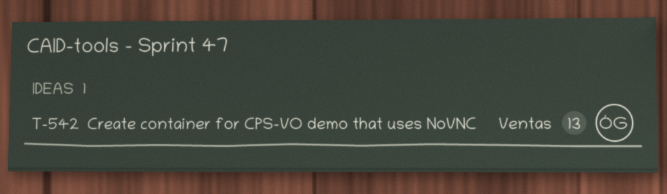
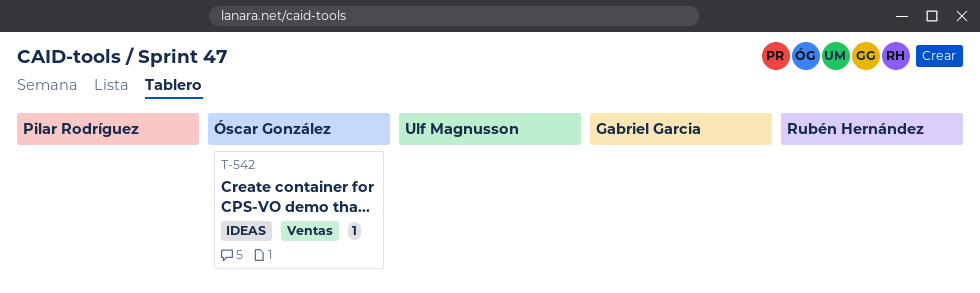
T-542, estimate: 13 -> 1

